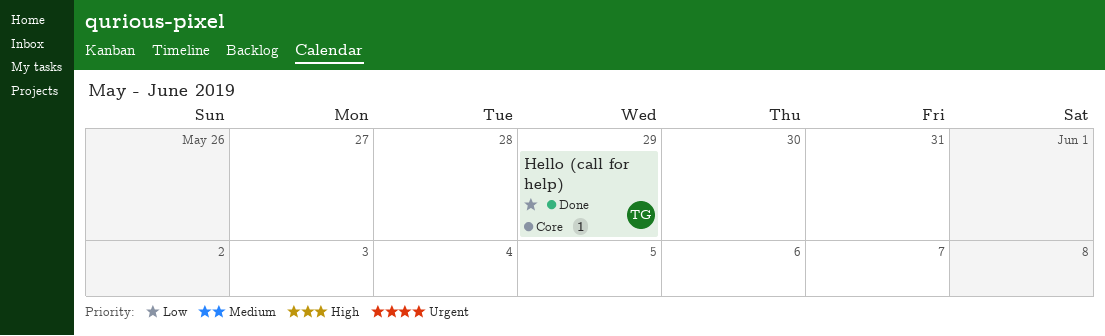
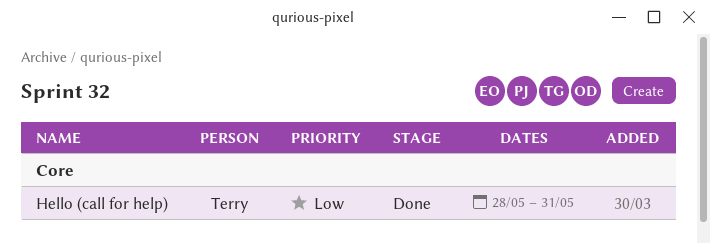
Hello (call for help), due: May 29 -> May 31

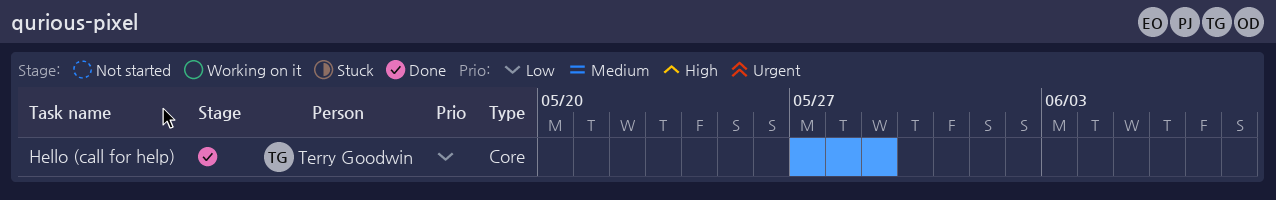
Hello (call for help), start: May 28 -> May 27
Hello (call for help), due: May 31 -> May 29

